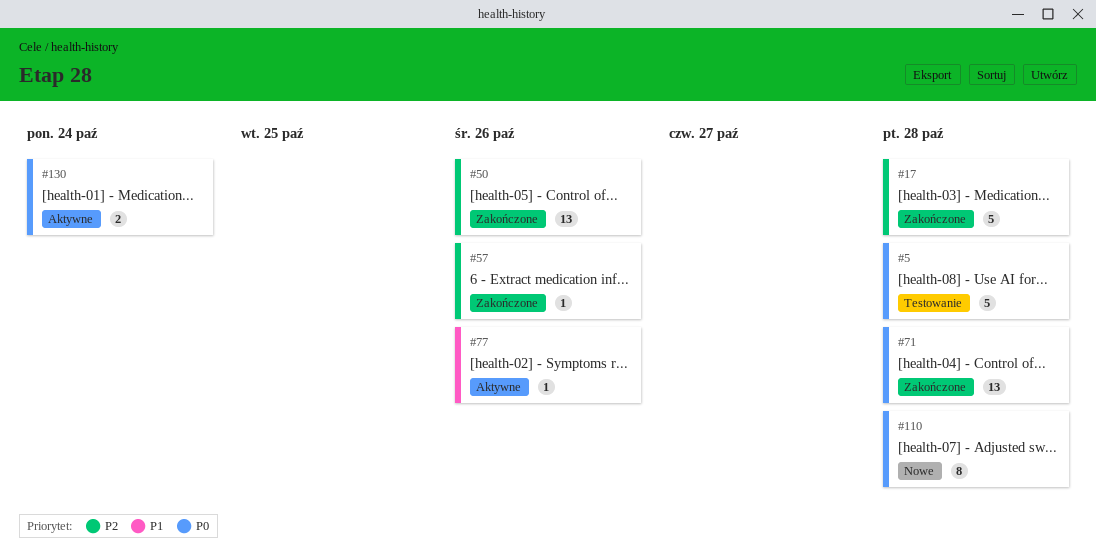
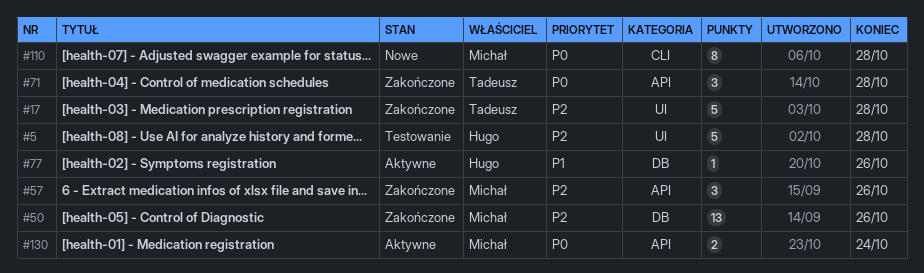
#5, priority: P0 -> P2
#57, estimate: 1 -> 3
#71, estimate: 13 -> 3

